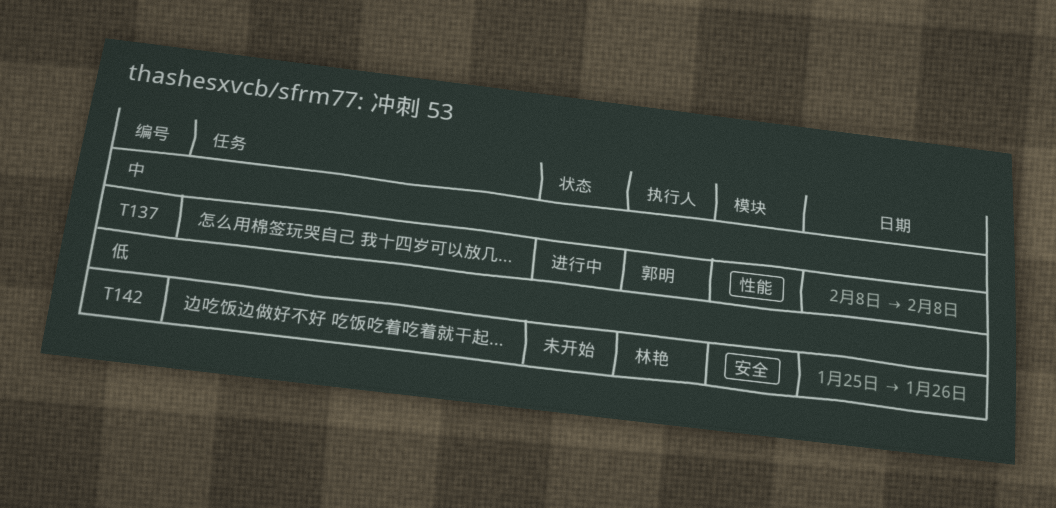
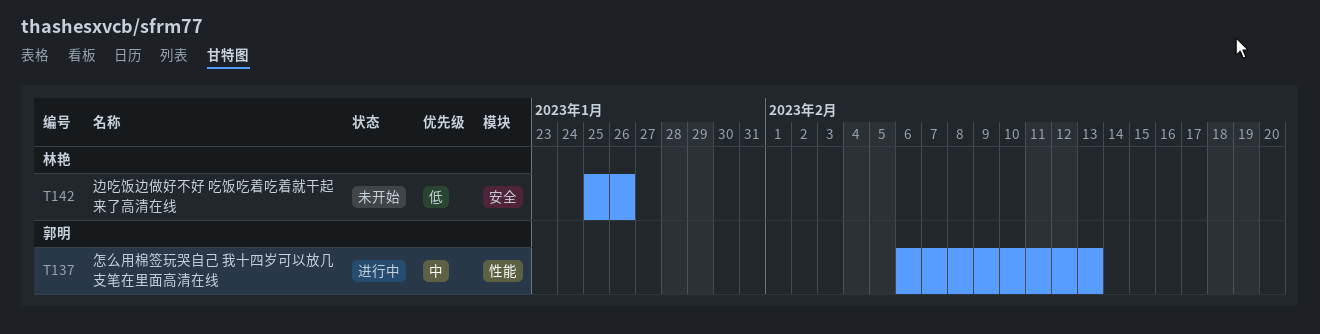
T137, start: Feb 8 -> Feb 6
T137, due: Feb 8 -> Feb 13

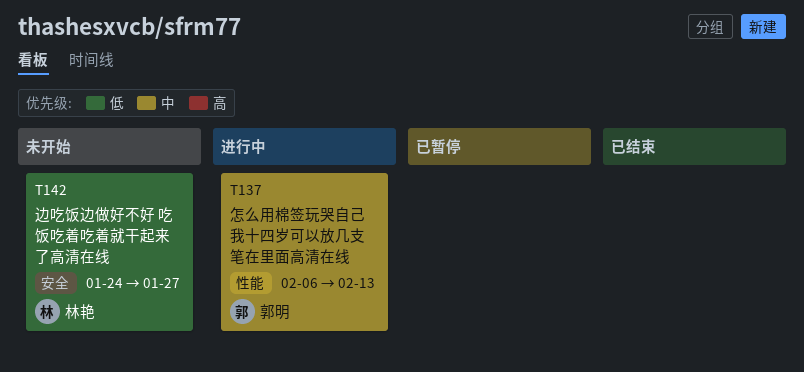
T142, start: Jan 25 -> Jan 24
T142, due: Jan 26 -> Jan 27

